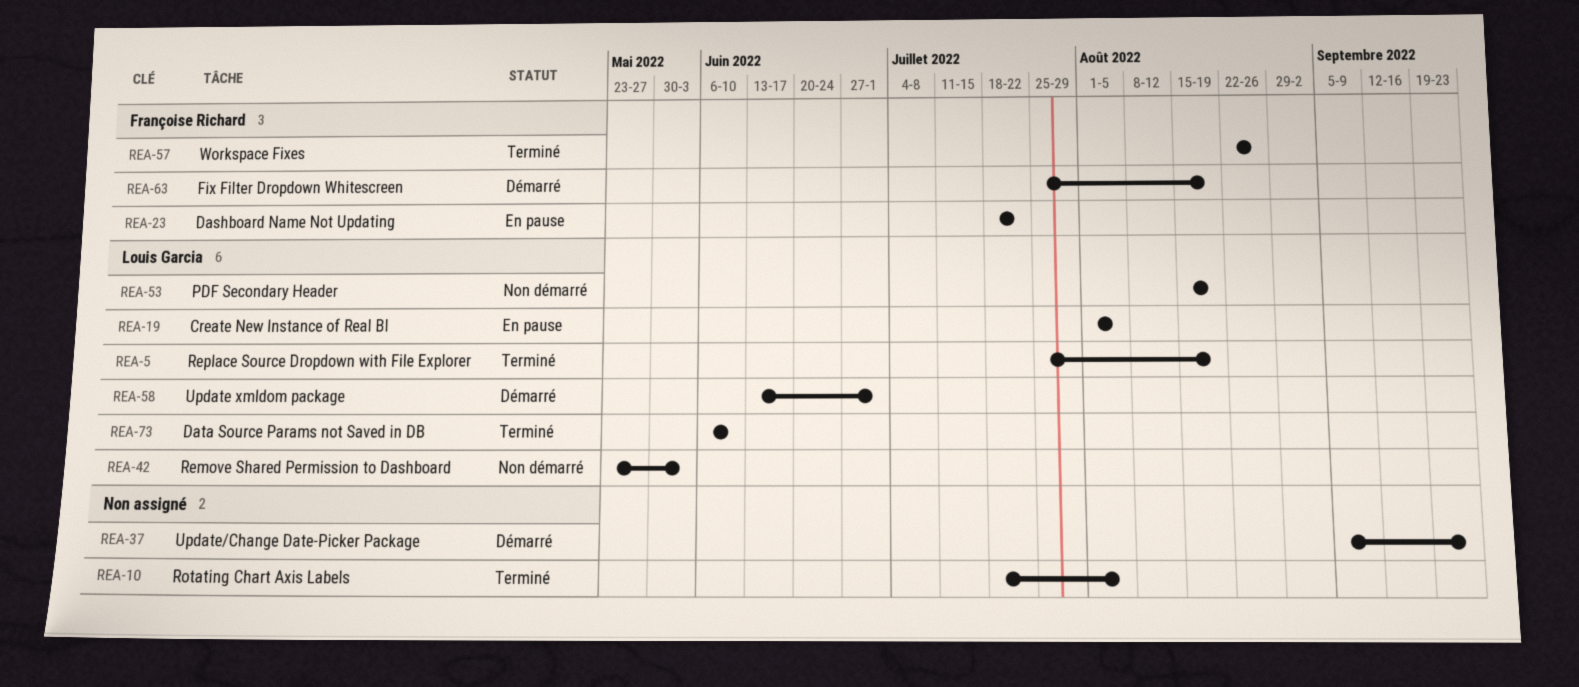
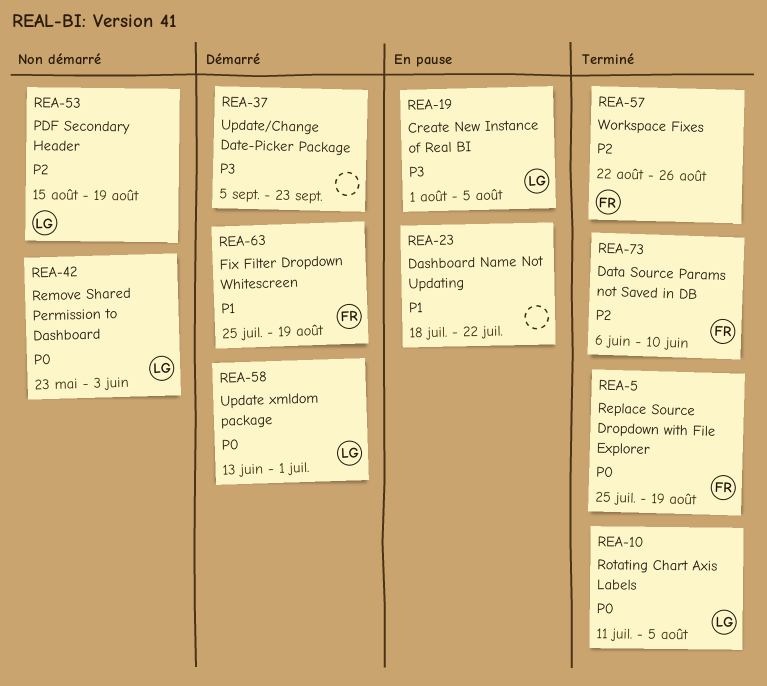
REA-5, owner: Louis Garcia -> Françoise Richard
REA-10, owner: none -> Louis Garcia
REA-10, start: Jul 18 -> Jul 11
REA-23, owner: Françoise Richard -> none
REA-73, owner: Louis Garcia -> Françoise Richard

